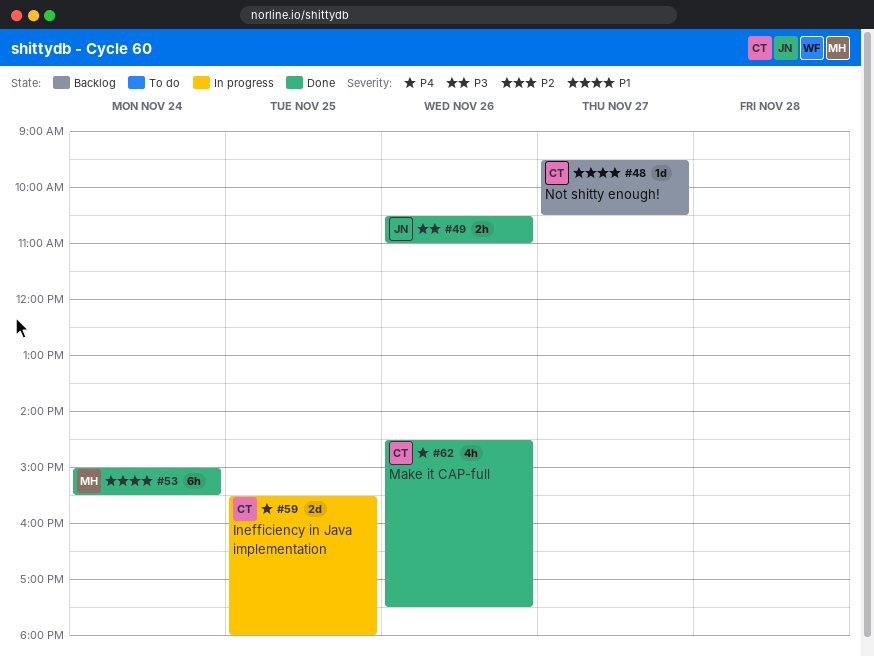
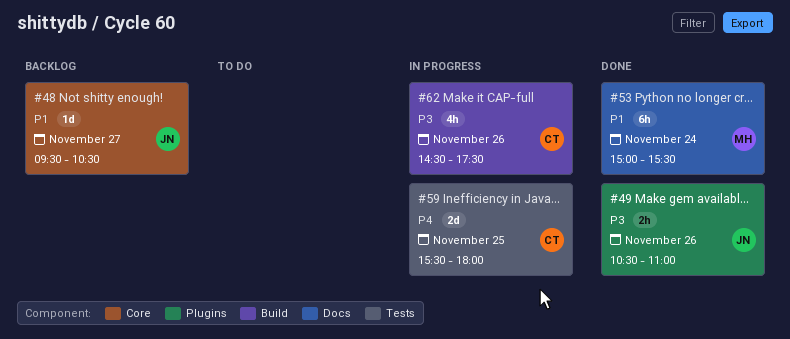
#48, owner: CT -> JN
#62, status: Done -> In progress
#62, priority: P4 -> P3

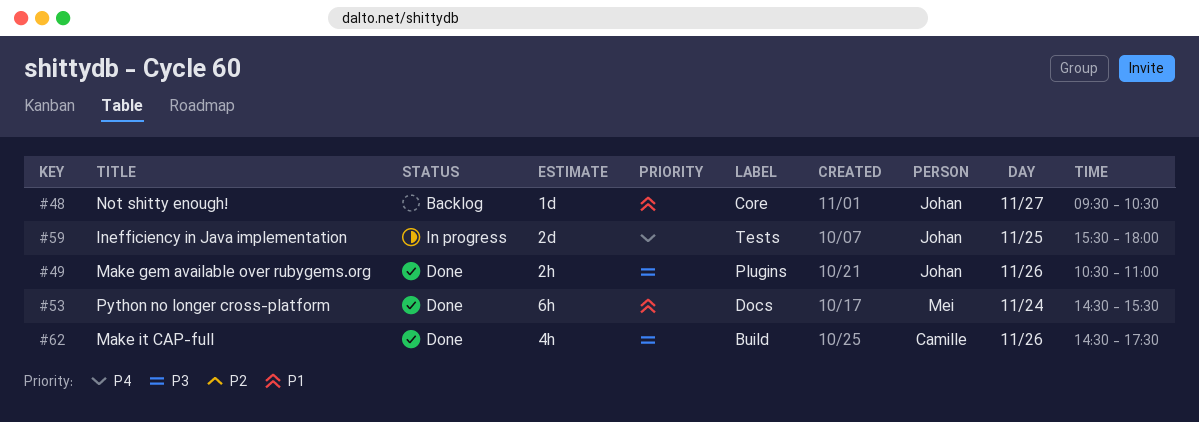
#53, begins: 15:00 -> 14:30
#59, owner: Camille -> Johan
#62, status: In progress -> Done

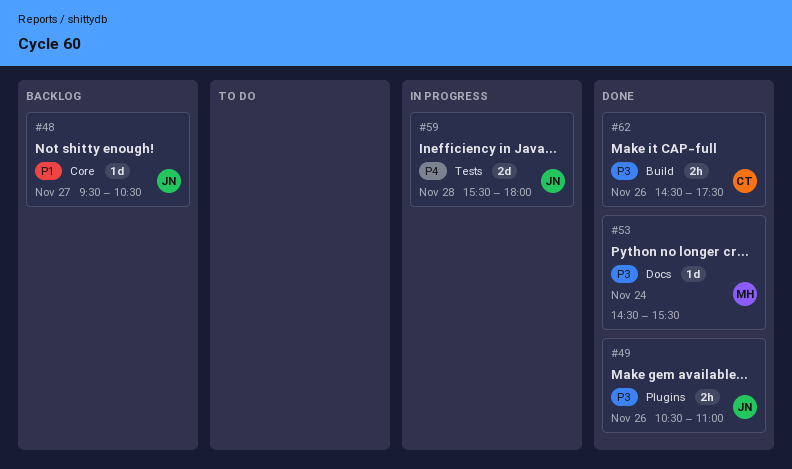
#53, priority: P1 -> P3
#53, estimate: 6h -> 1d
#59, day: Nov 25 -> Nov 28
#62, estimate: 4h -> 2h

